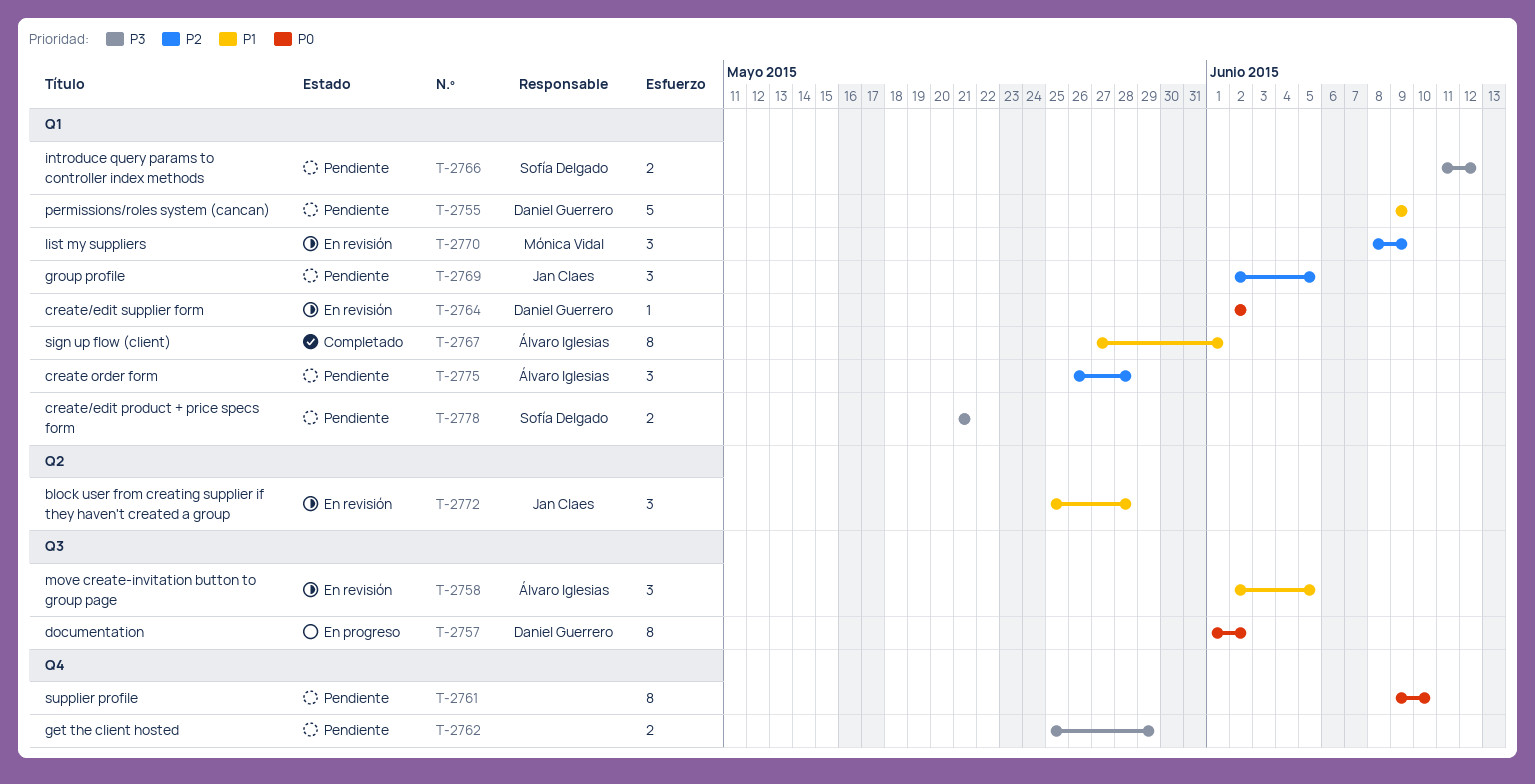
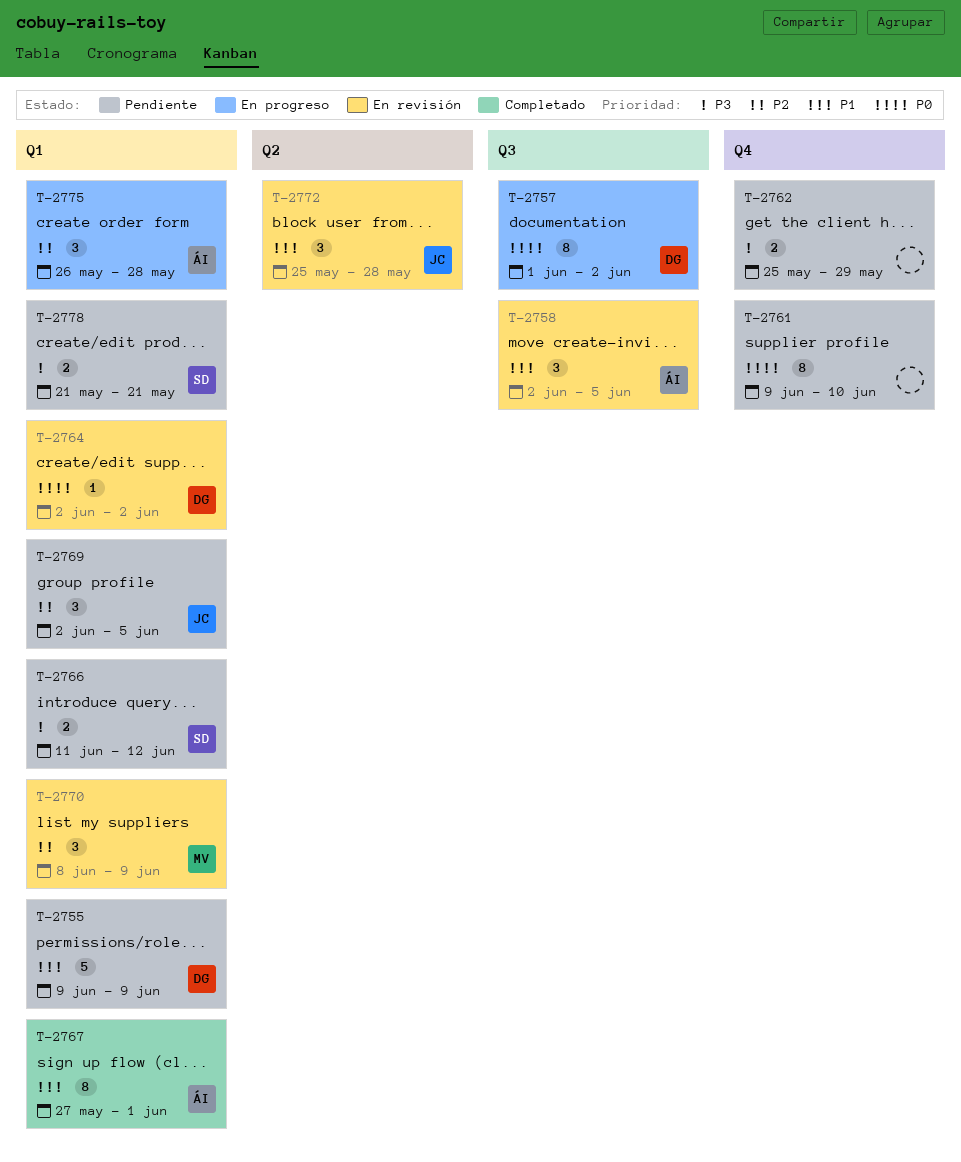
T-2775, status: Pendiente -> En progreso

